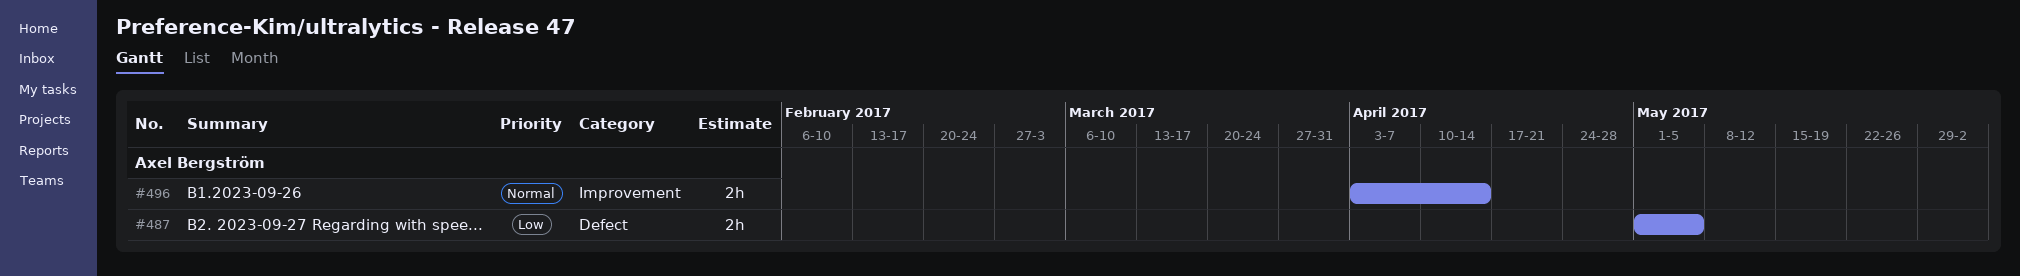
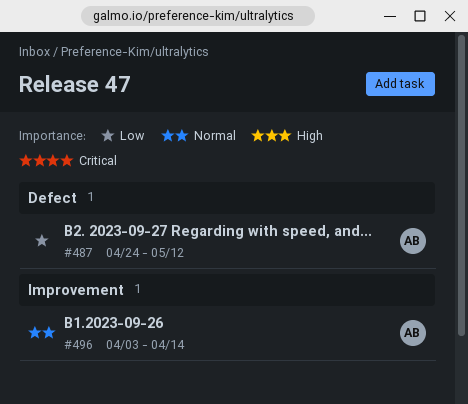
#487, start: May 1 -> Apr 24
#487, due: May 5 -> May 12

